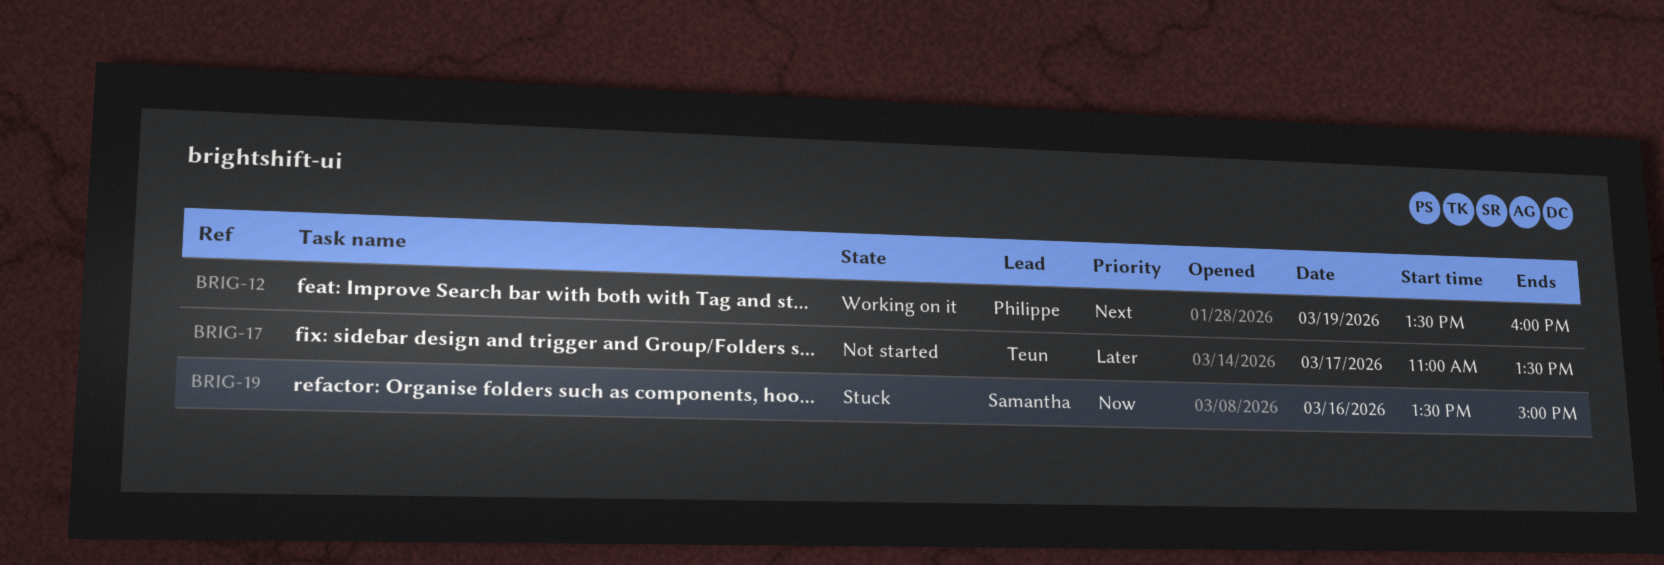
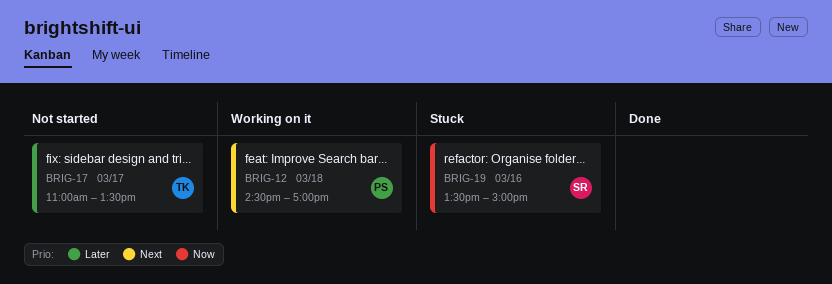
BRIG-12, day: Mar 19 -> Mar 18
BRIG-12, begins: 13:30 -> 14:30
BRIG-12, ends: 16:00 -> 17:00

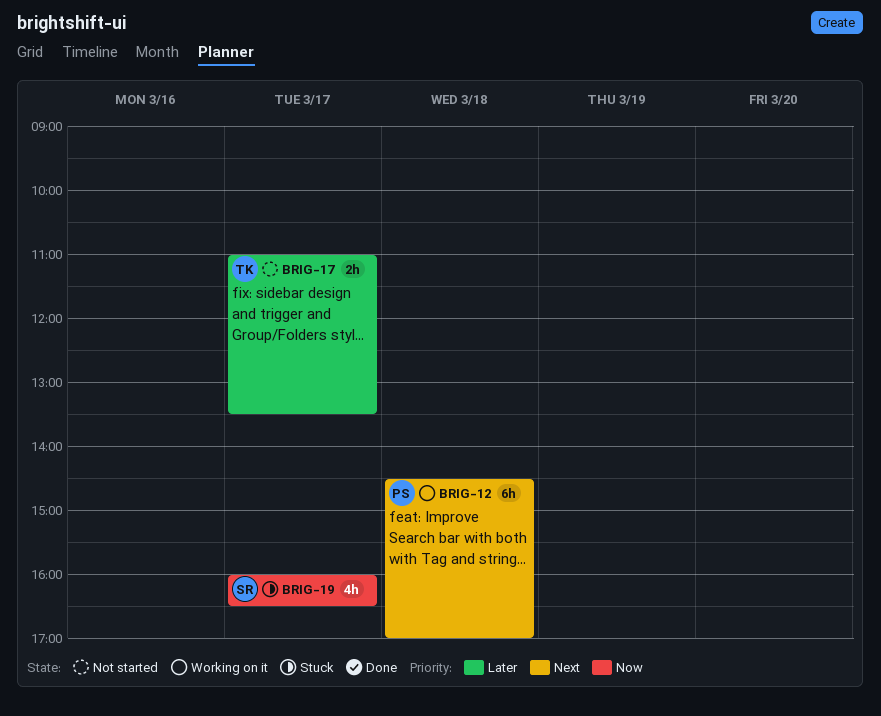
BRIG-19, day: Mar 16 -> Mar 17
BRIG-19, begins: 13:30 -> 16:00
BRIG-19, ends: 15:00 -> 16:30

